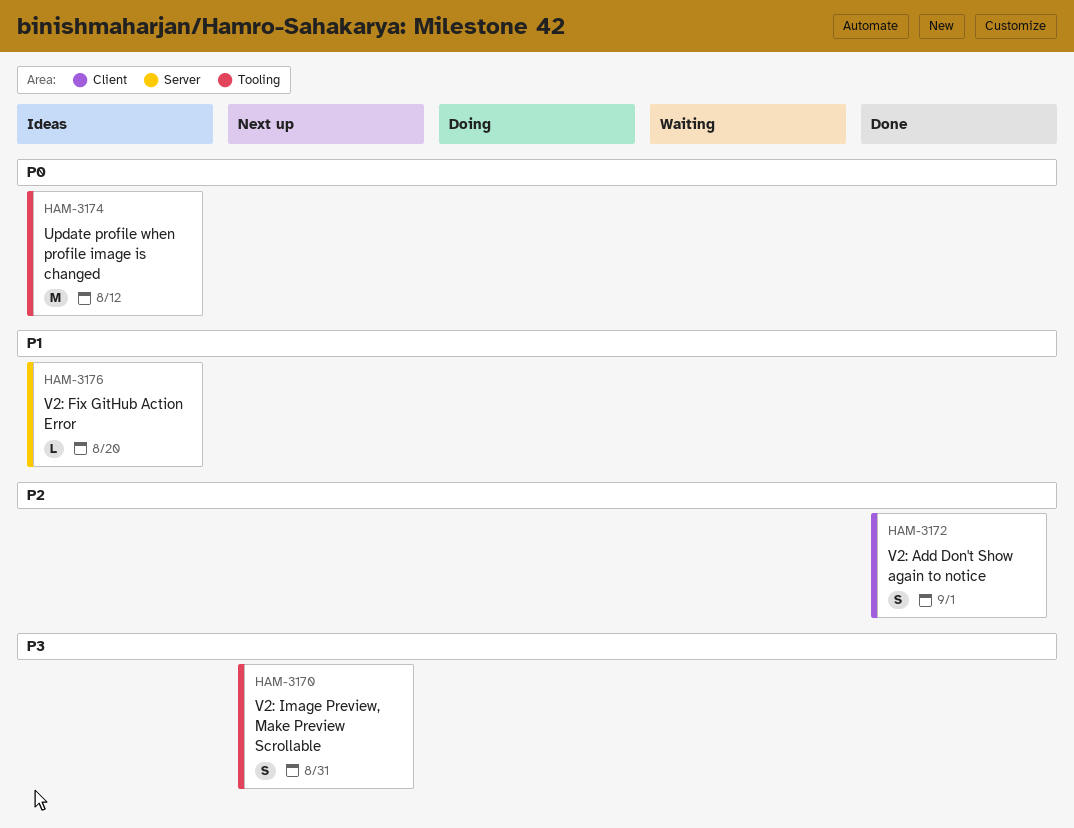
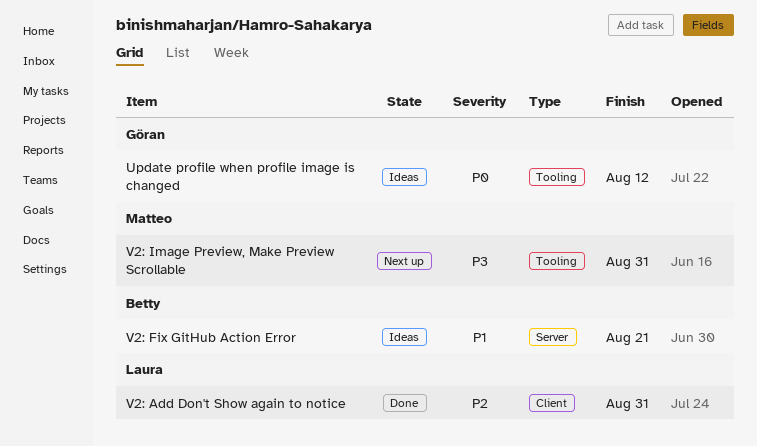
V2: Add Don't Show again to notice, due: Sep 1 -> Aug 31
V2: Fix GitHub Action Error, due: Aug 20 -> Aug 21

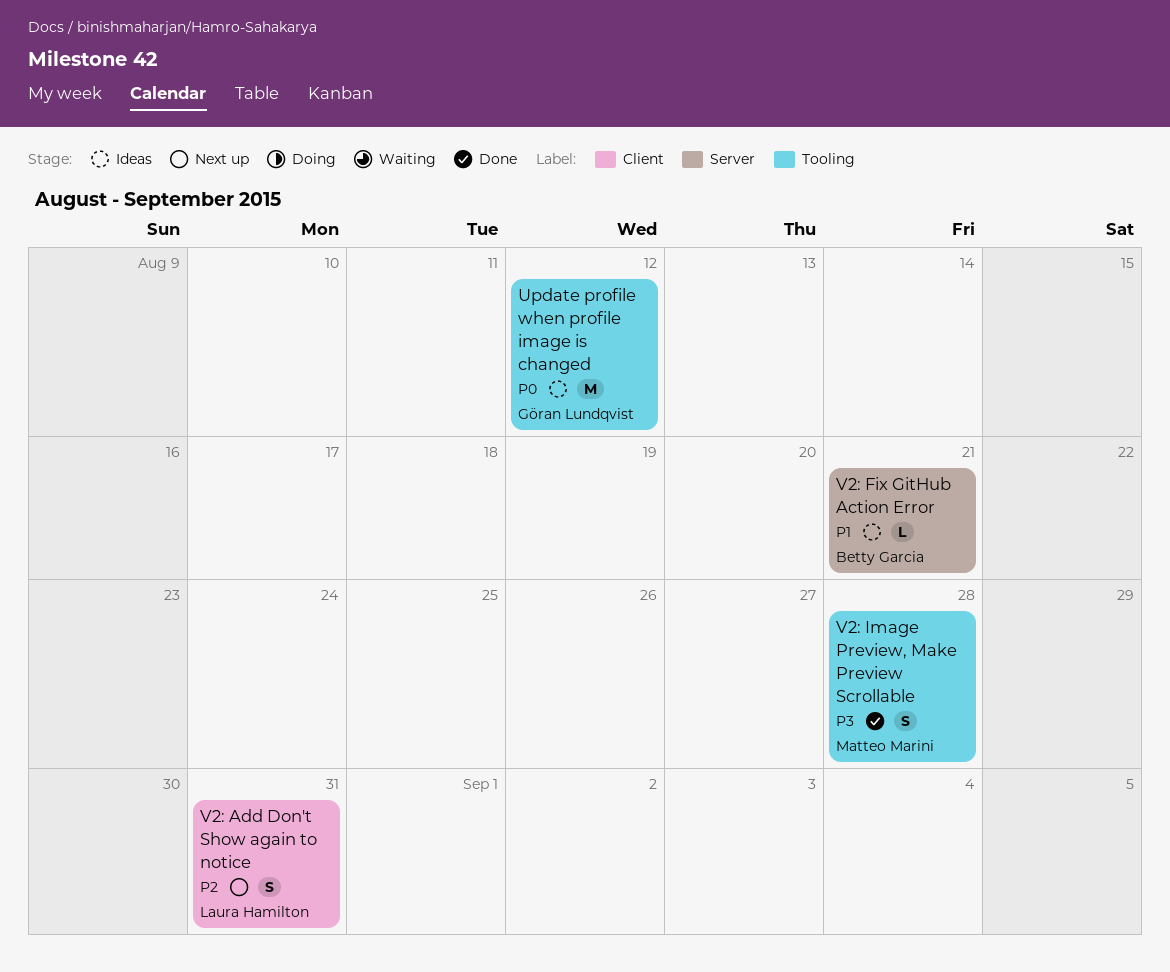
V2: Add Don't Show again to notice, status: Done -> Next up
V2: Image Preview, Make Preview Scrollable, status: Next up -> Done
V2: Image Preview, Make Preview Scrollable, due: Aug 31 -> Aug 28

